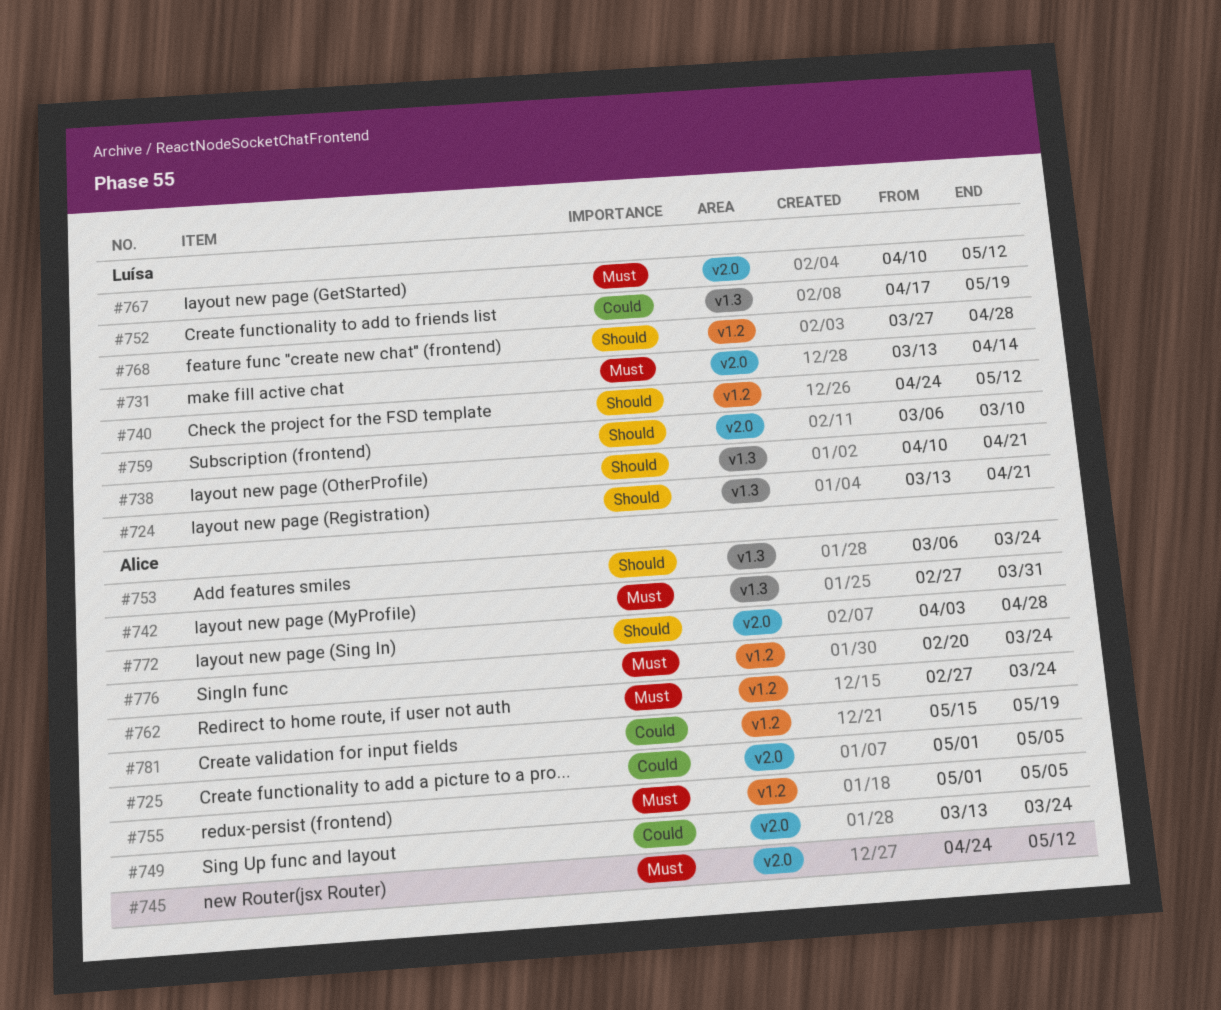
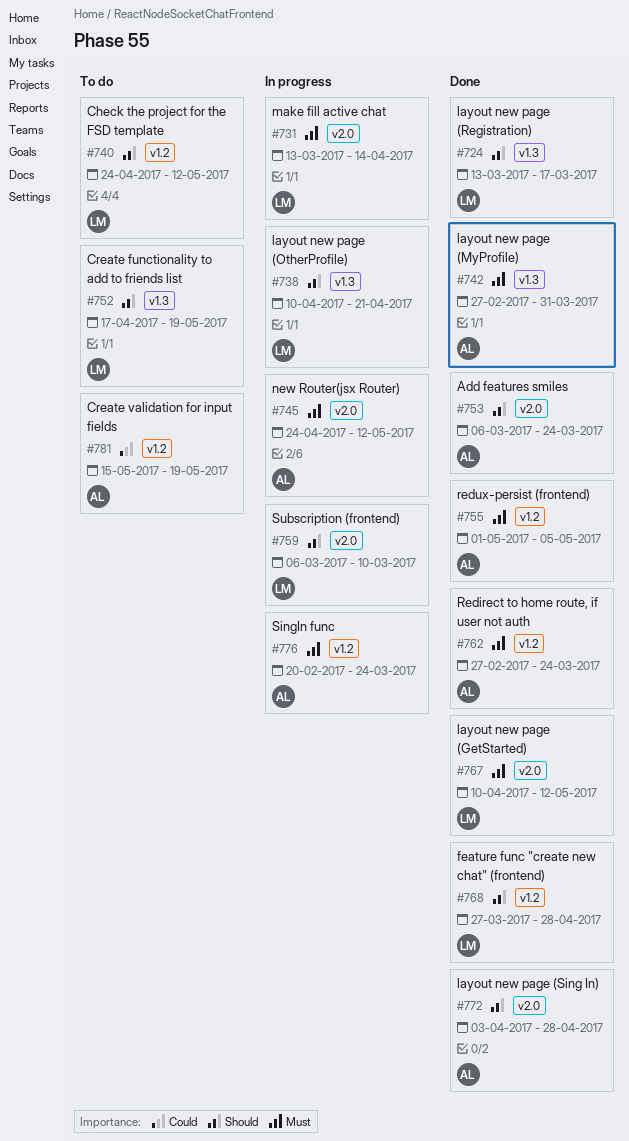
#724, due: Apr 21 -> Mar 17
#725: present -> none
#749: present -> none
#752, priority: Could -> Should
#753, label: v1.3 -> v2.0

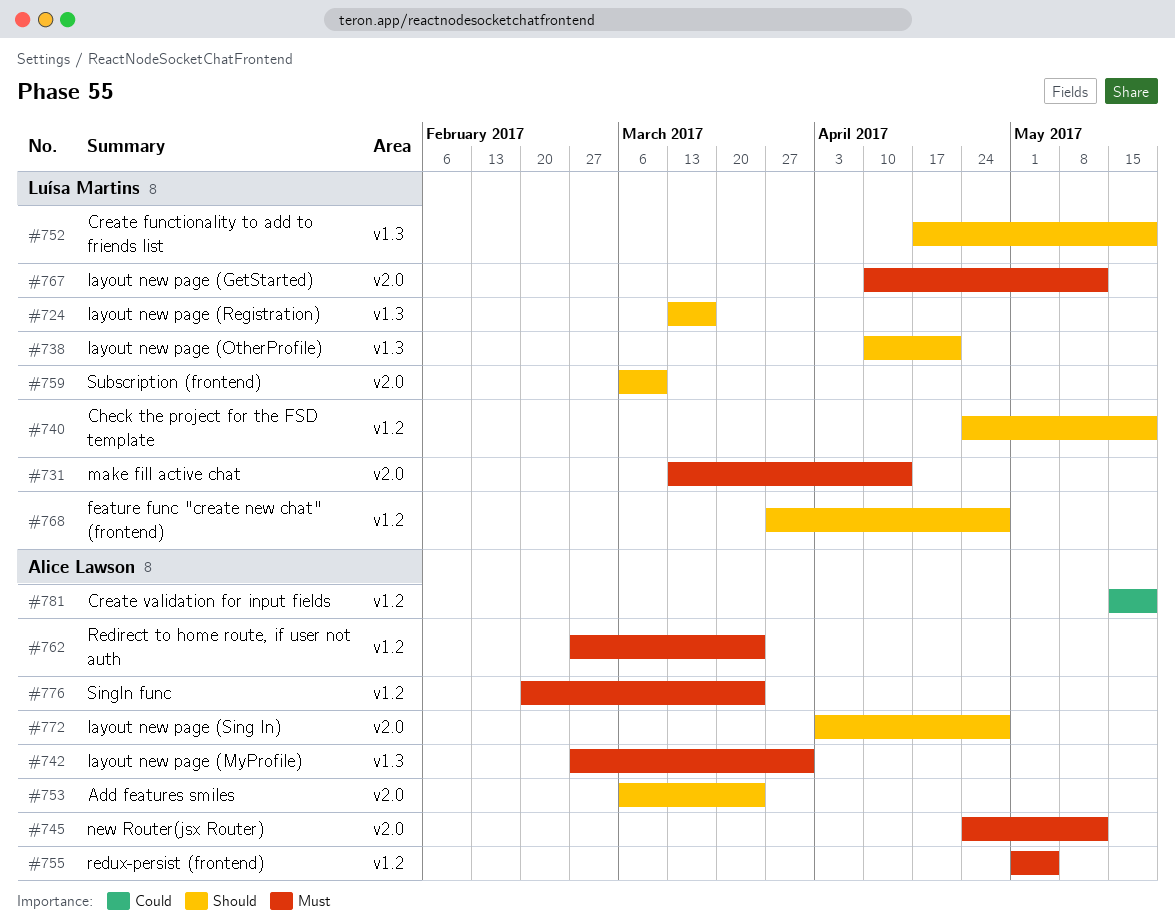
#740, due: May 12 -> May 19

